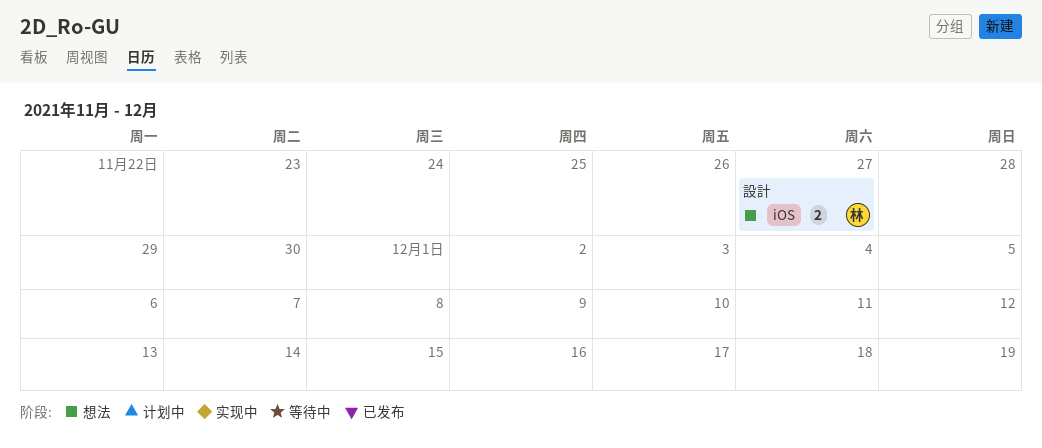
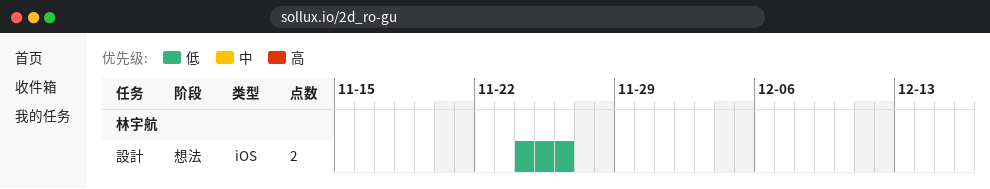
設計, due: Nov 27 -> Nov 26

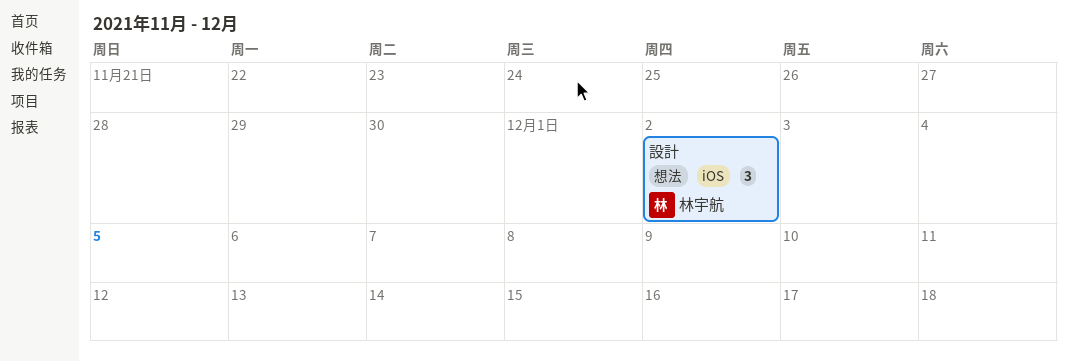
設計, estimate: 2 -> 3
設計, due: Nov 26 -> Dec 2

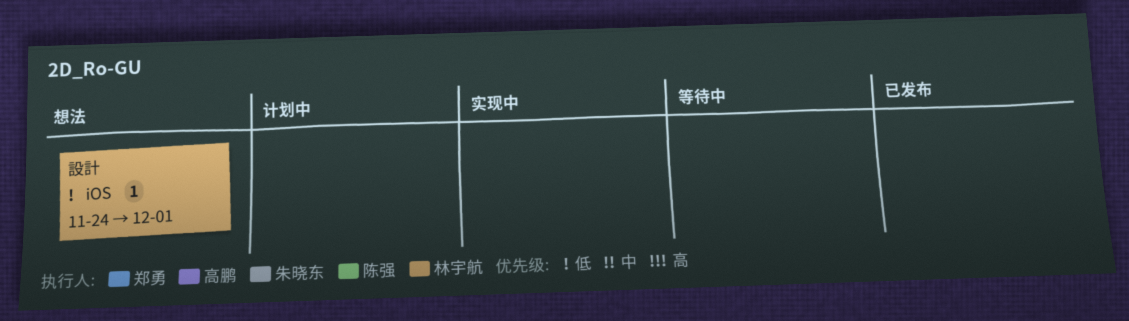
設計, estimate: 3 -> 1
設計, due: Dec 2 -> Dec 1

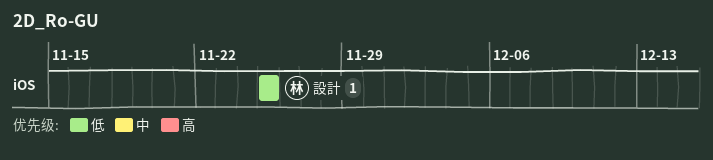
設計, start: Nov 24 -> Nov 25
設計, due: Dec 1 -> Nov 25

